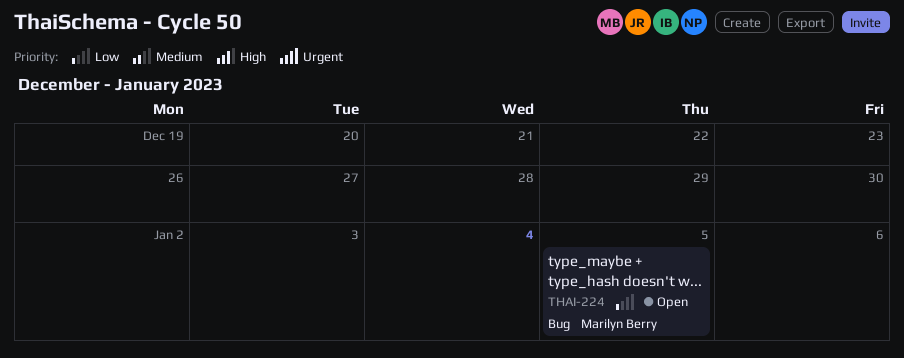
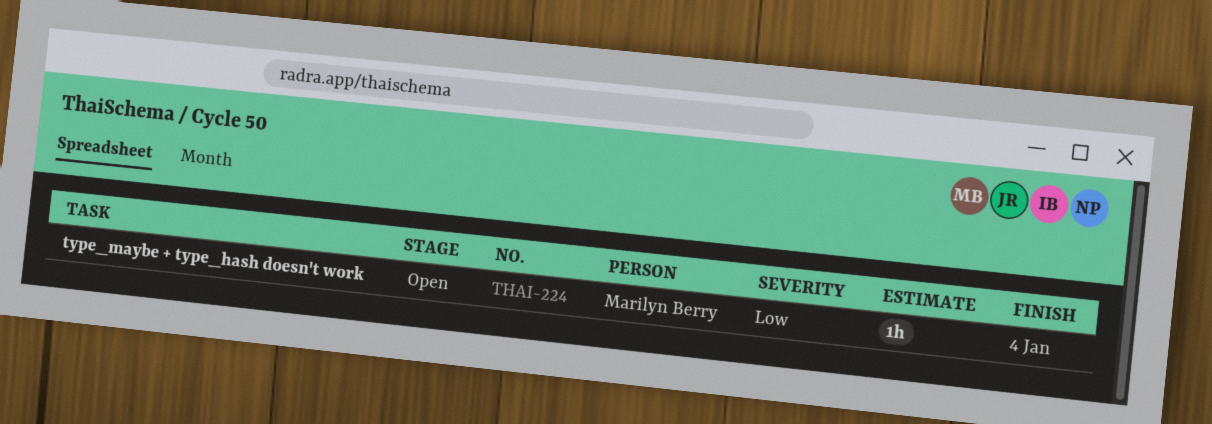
THAI-224, due: Jan 5 -> Jan 4

